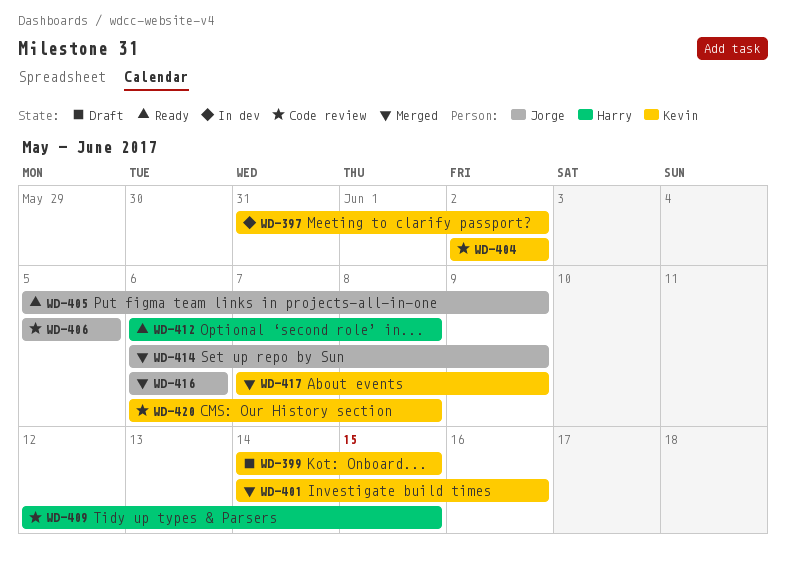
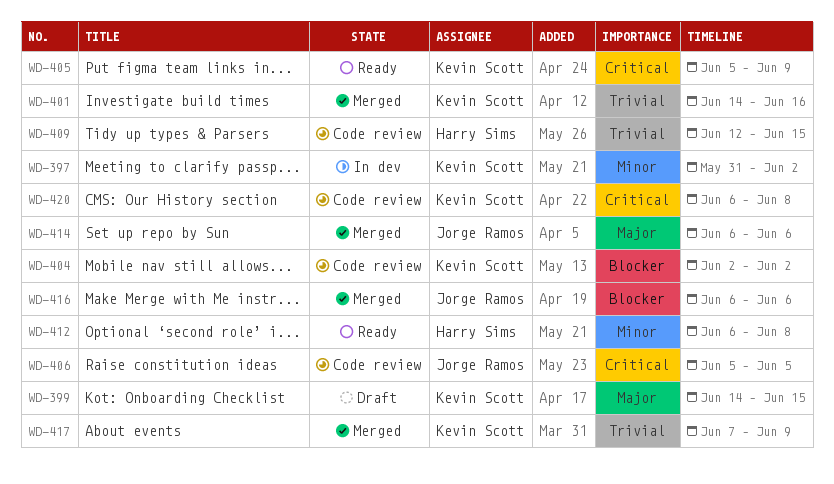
WD-405, owner: Jorge Ramos -> Kevin Scott
WD-414, due: Jun 9 -> Jun 6

